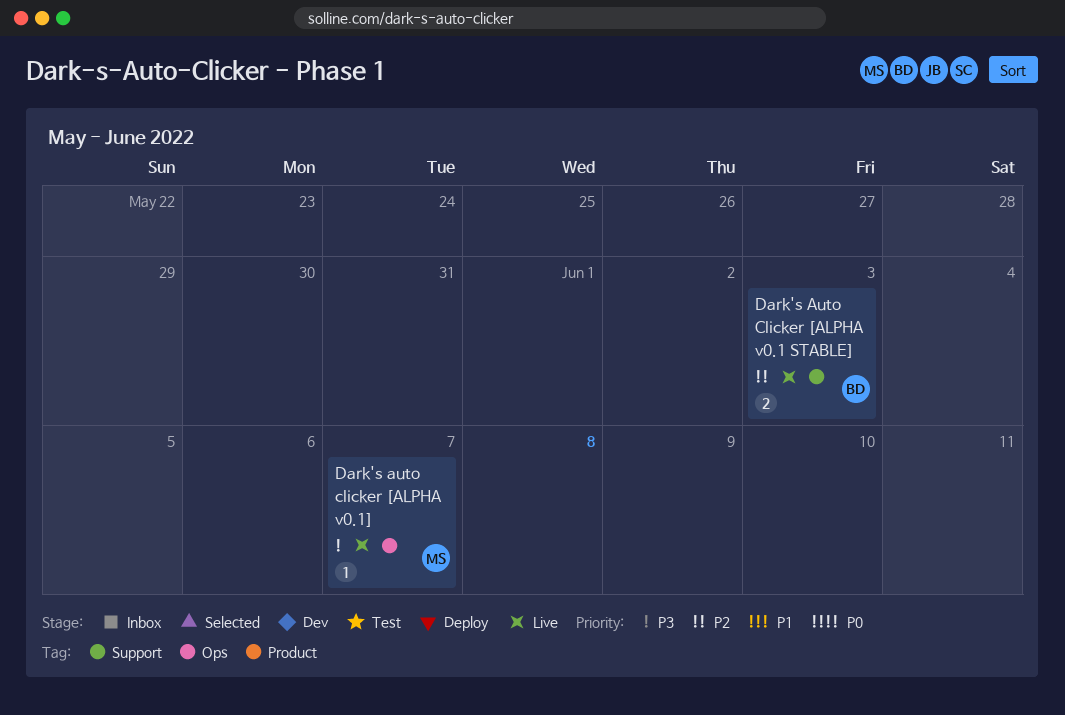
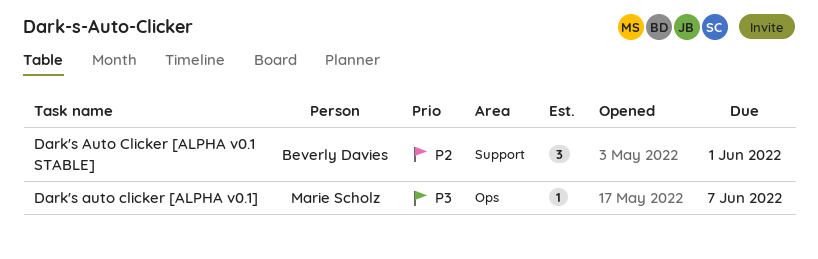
Dark's Auto Clicker [ALPHA v0.1 STABLE], estimate: 2 -> 3
Dark's Auto Clicker [ALPHA v0.1 STABLE], due: Jun 3 -> Jun 1

